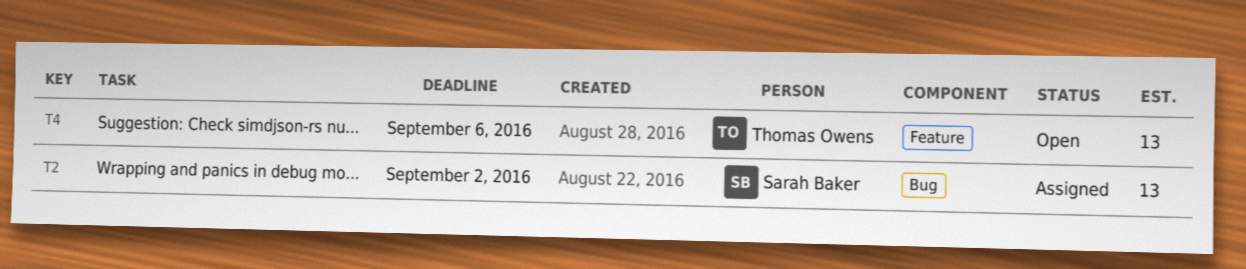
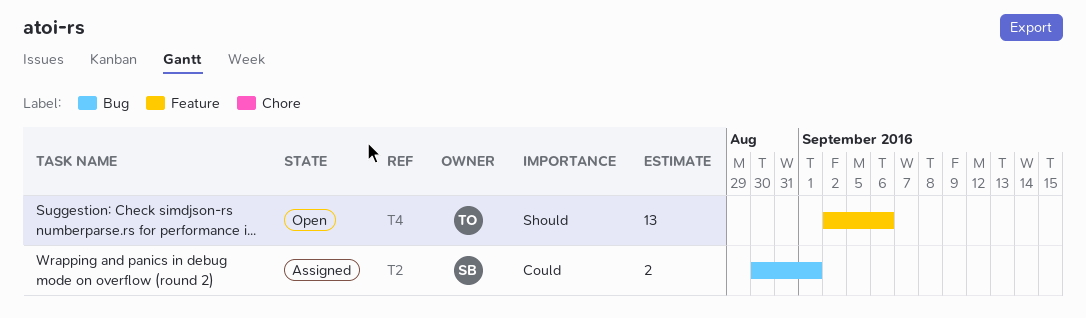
T2, estimate: 13 -> 2
T2, due: Sep 2 -> Sep 1

